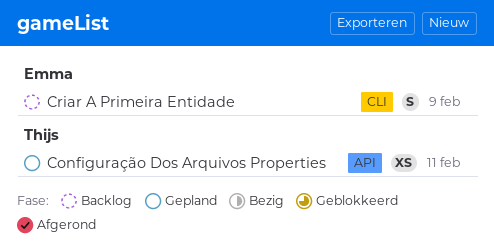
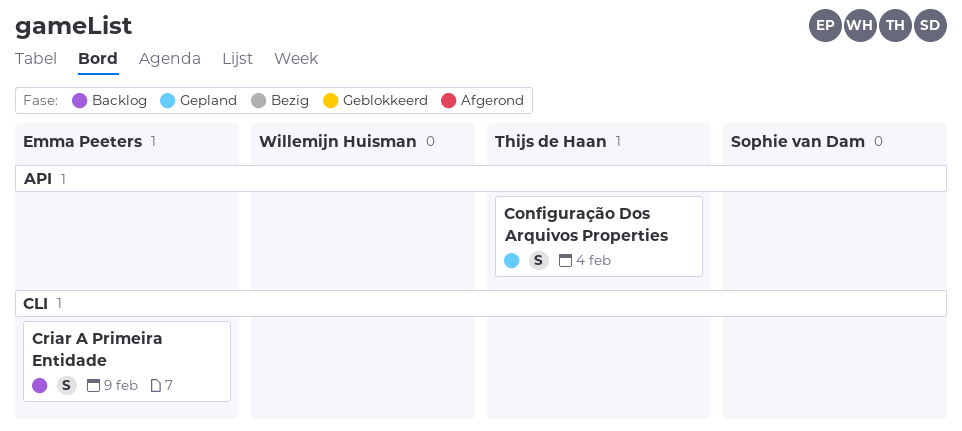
Configuração Dos Arquivos Properties, estimate: XS -> S
Configuração Dos Arquivos Properties, due: Feb 11 -> Feb 4

